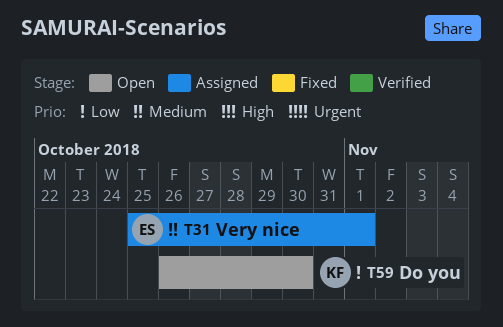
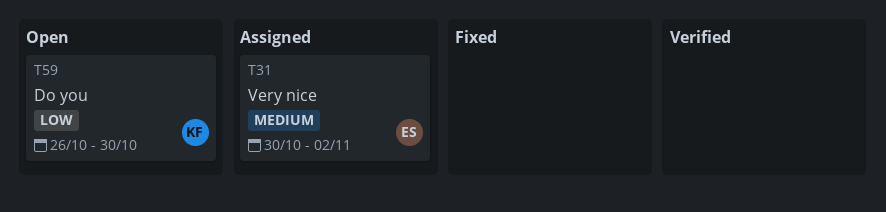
T31, start: Oct 25 -> Oct 30
T31, due: Nov 1 -> Nov 2

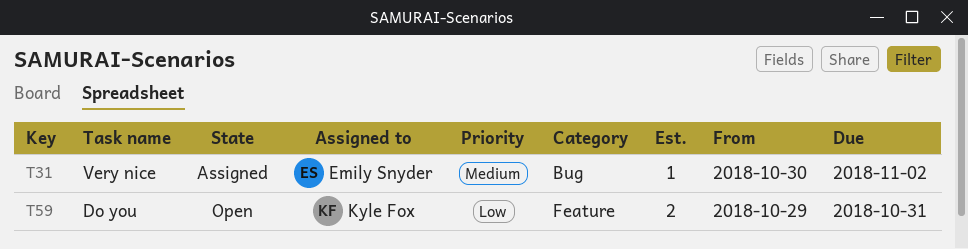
T59, start: Oct 26 -> Oct 29
T59, due: Oct 30 -> Oct 31

